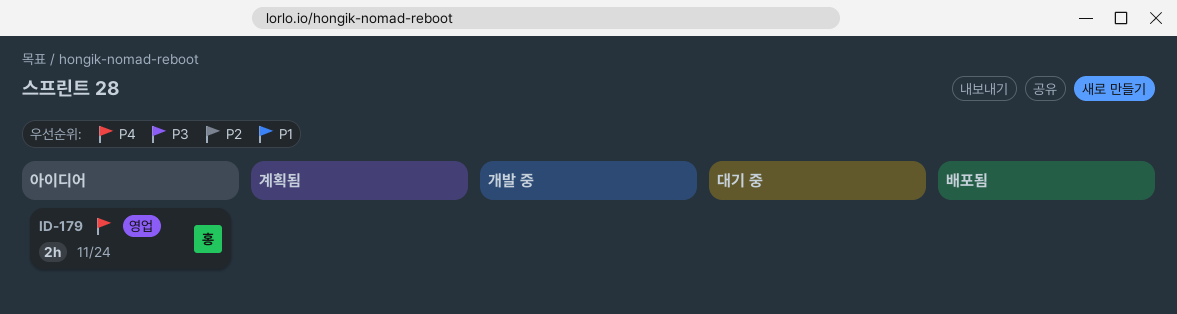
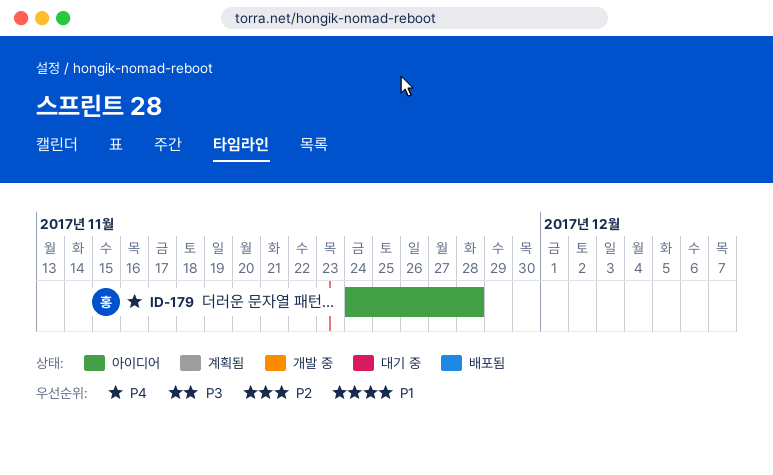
ID-179, due: Nov 24 -> Nov 28

